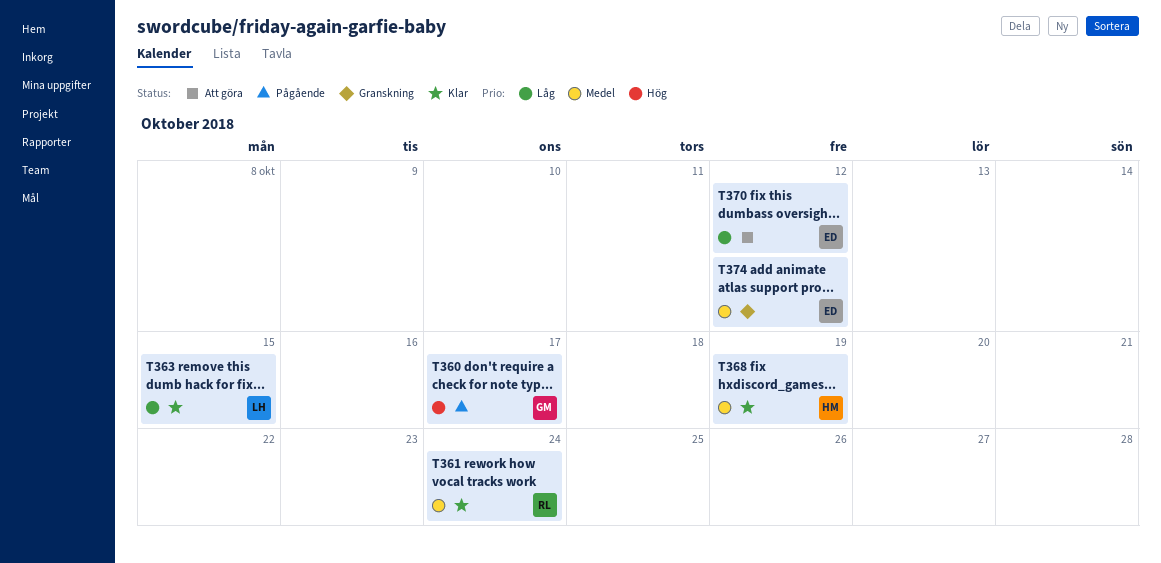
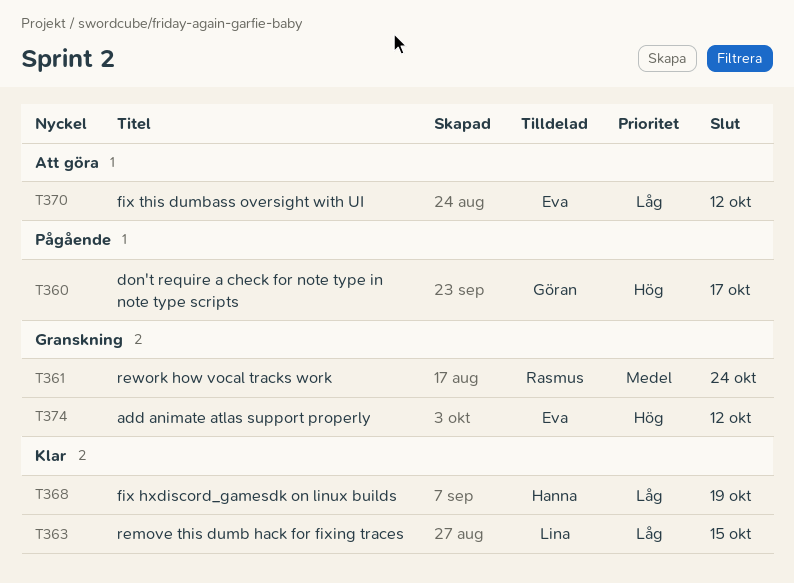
T361, status: Klar -> Granskning
T368, priority: Medel -> Låg
T374, priority: Medel -> Hög

